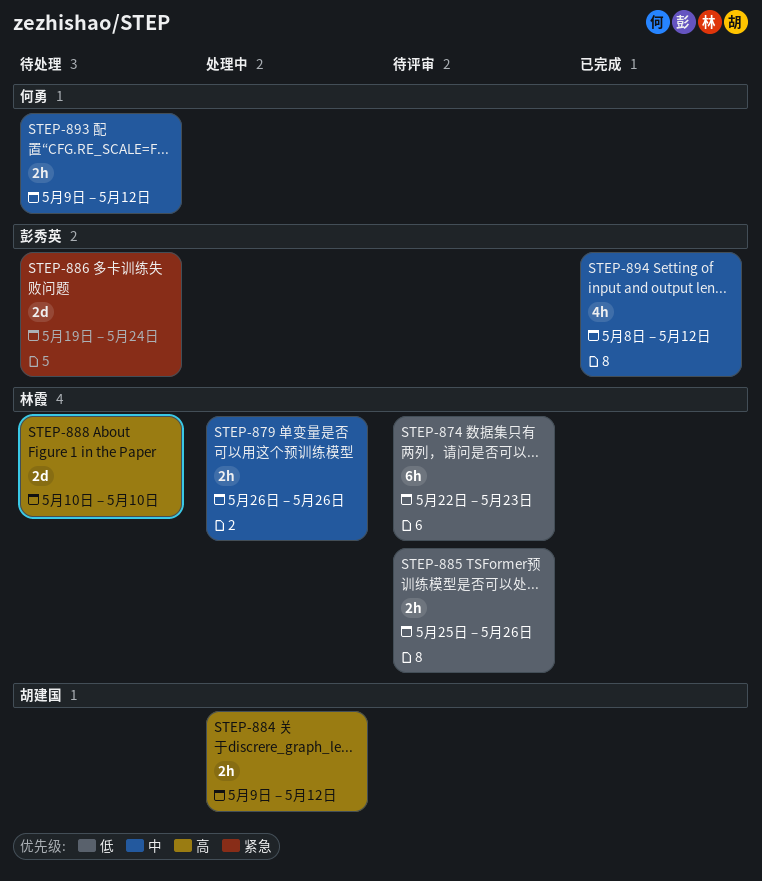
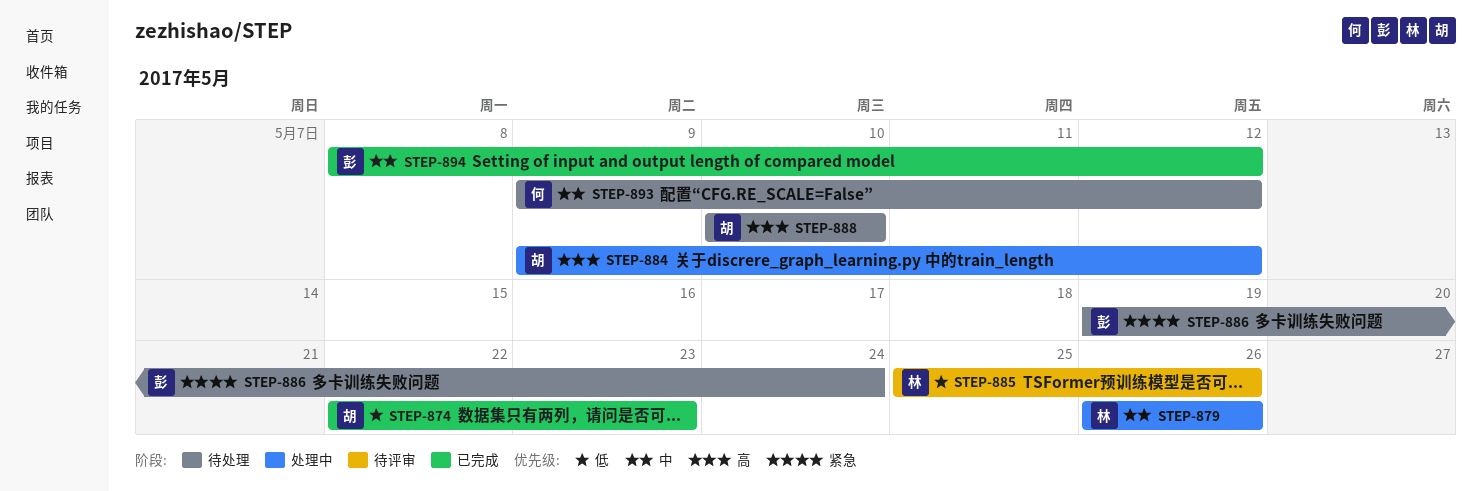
STEP-874, status: 待评审 -> 已完成
STEP-874, owner: 林霞 -> 胡建国
STEP-888, owner: 林霞 -> 胡建国

